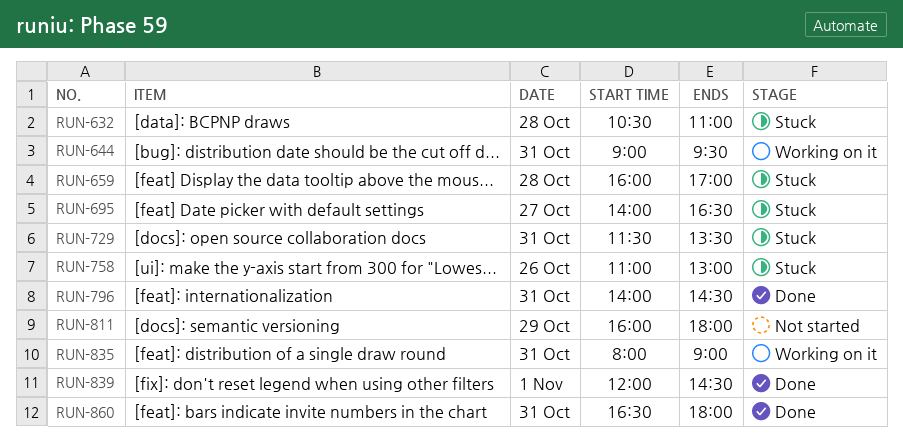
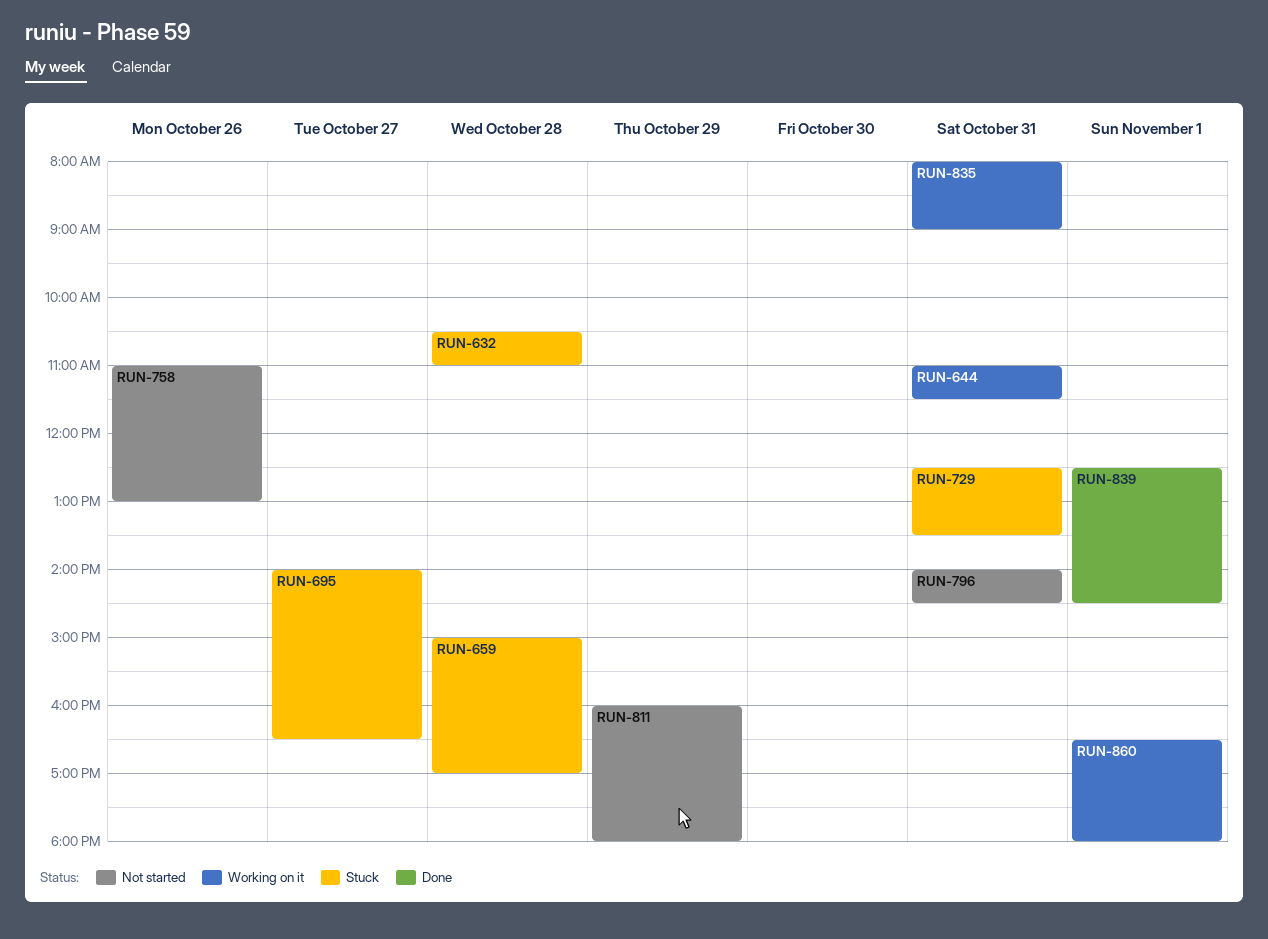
RUN-644, begins: 09:00 -> 11:00
RUN-644, ends: 09:30 -> 11:30
RUN-659, begins: 16:00 -> 15:00
RUN-729, begins: 11:30 -> 12:30
RUN-758, status: Stuck -> Not started
RUN-796, status: Done -> Not started
RUN-839, begins: 12:00 -> 12:30
RUN-860, status: Done -> Working on it
RUN-860, day: Oct 31 -> Nov 1

